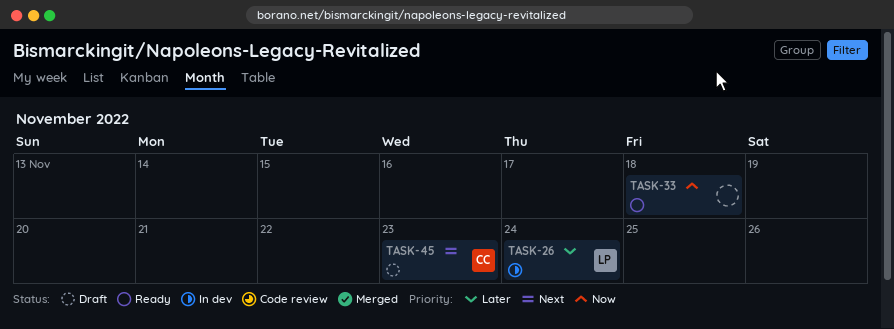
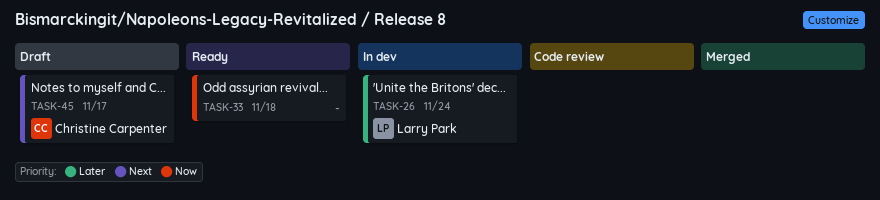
TASK-45, due: Nov 23 -> Nov 17

